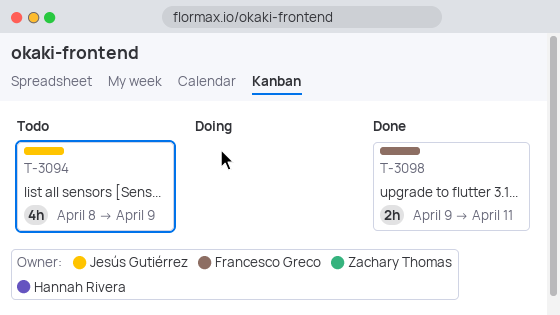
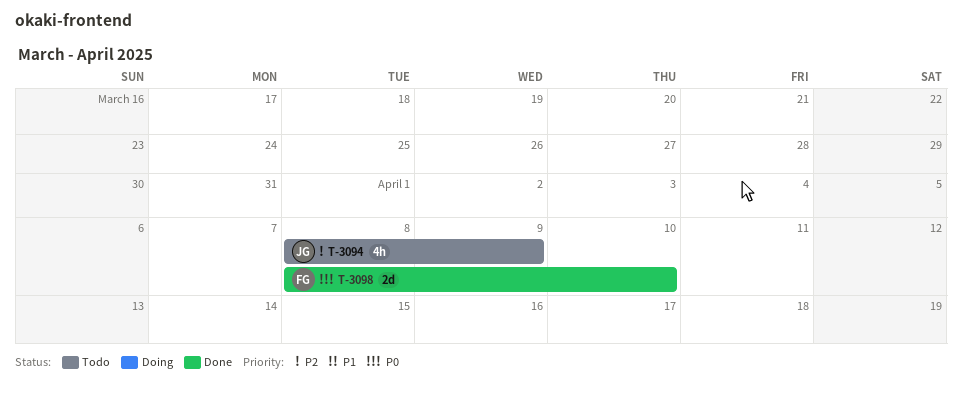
T-3098, estimate: 2h -> 2d
T-3098, start: Apr 9 -> Apr 8
T-3098, due: Apr 11 -> Apr 10

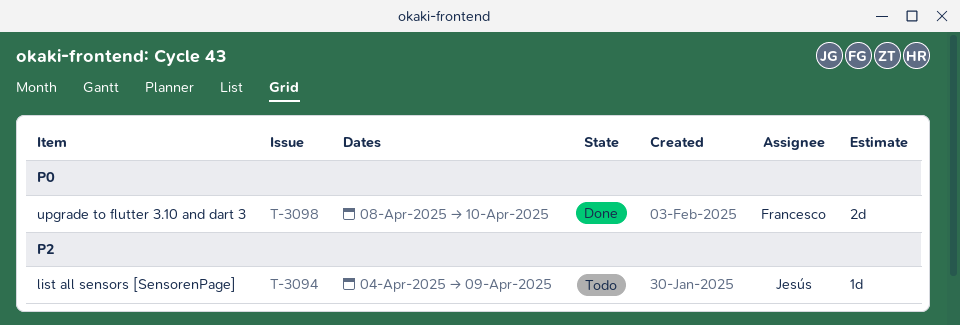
T-3094, estimate: 4h -> 1d
T-3094, start: Apr 8 -> Apr 4

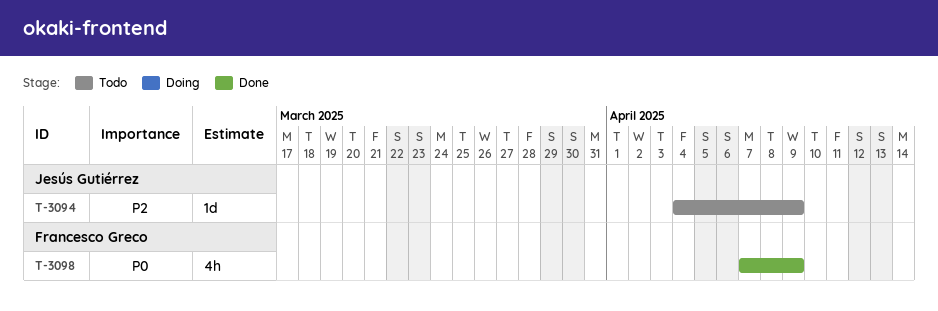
T-3098, estimate: 2d -> 4h
T-3098, start: Apr 8 -> Apr 7
T-3098, due: Apr 10 -> Apr 9

